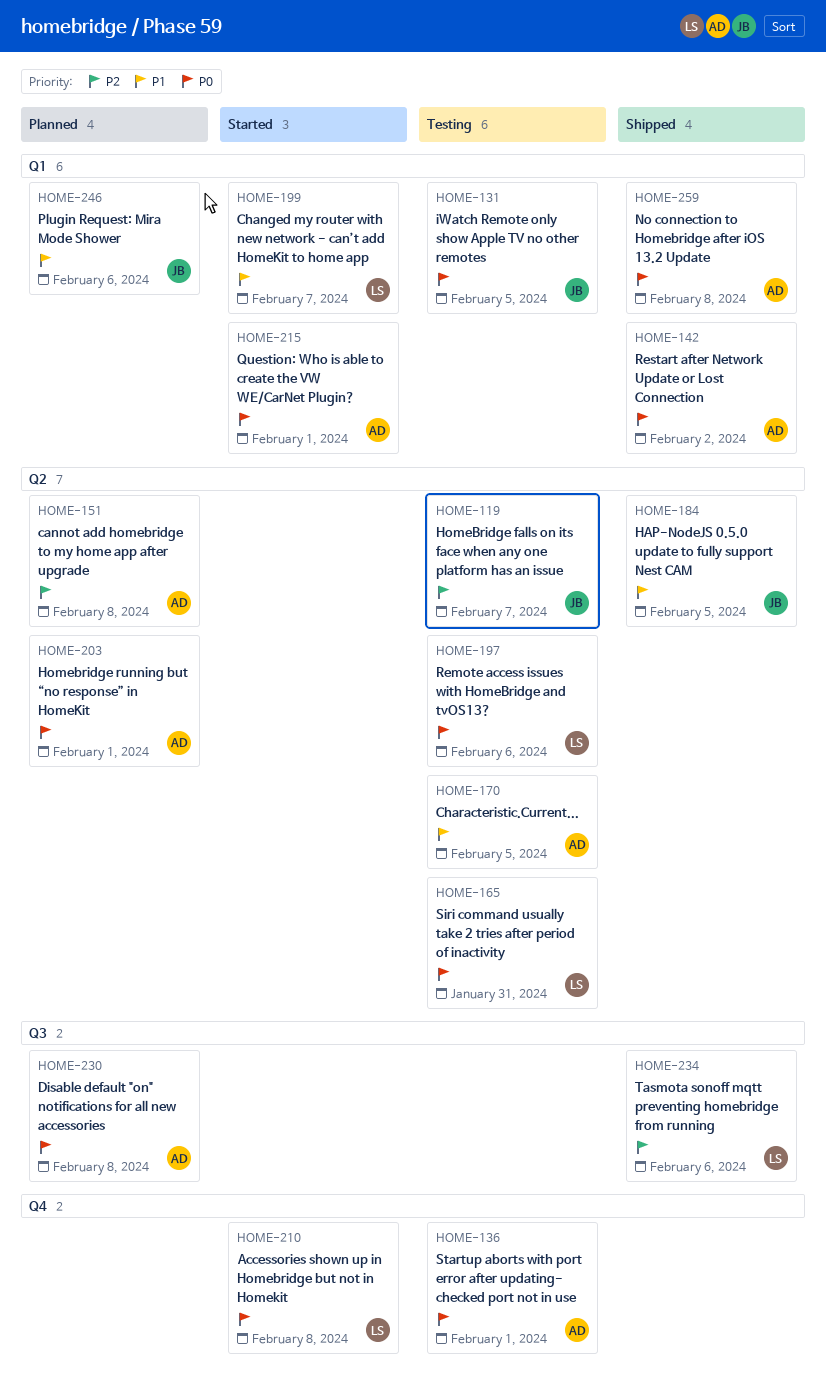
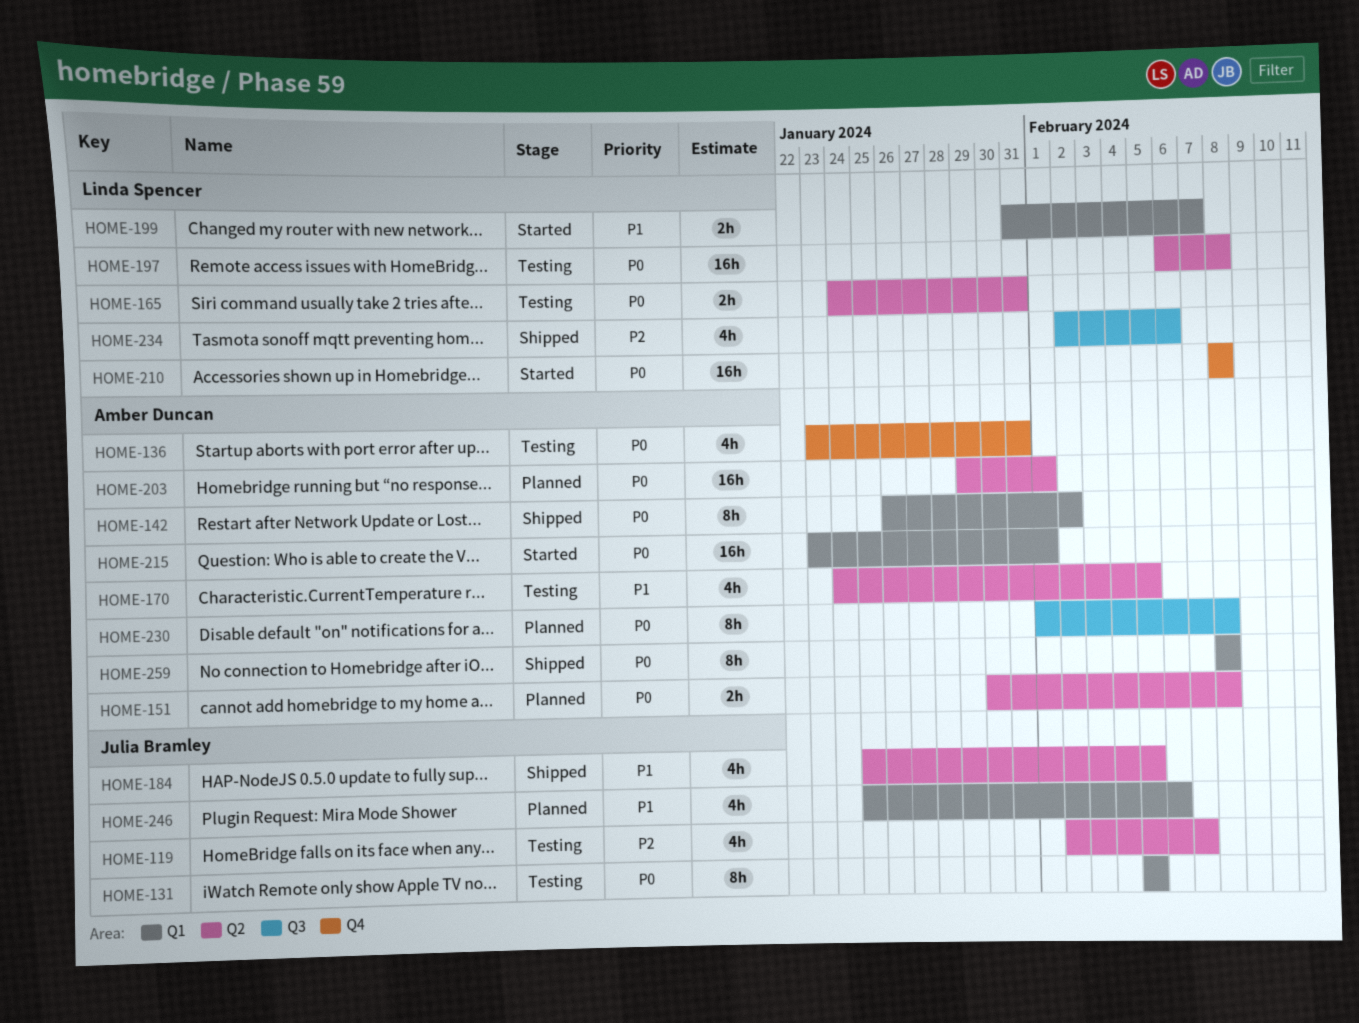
HOME-136, due: Feb 1 -> Jan 31
HOME-151, priority: P2 -> P0
HOME-197, due: Feb 6 -> Feb 8

